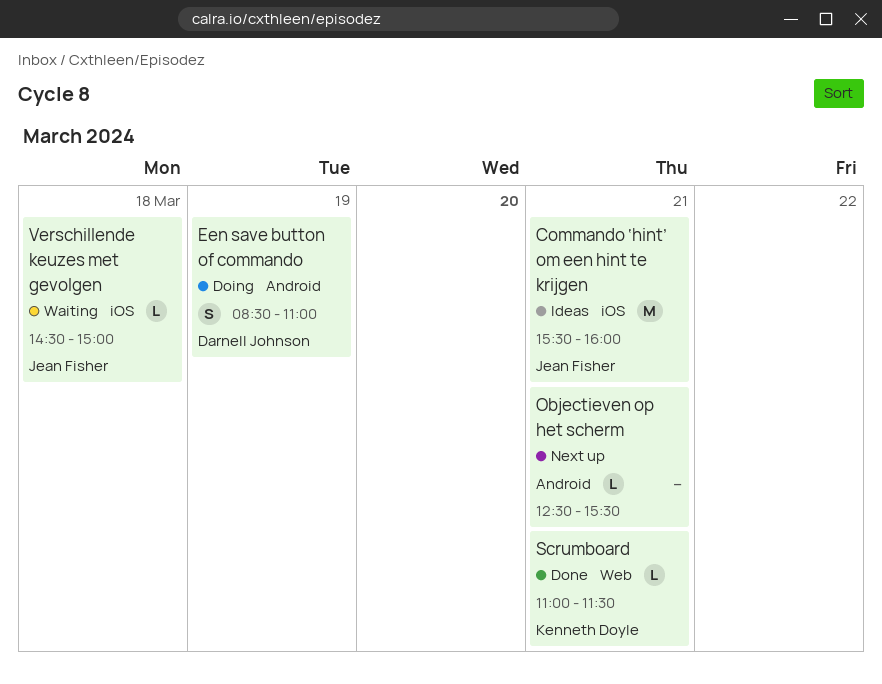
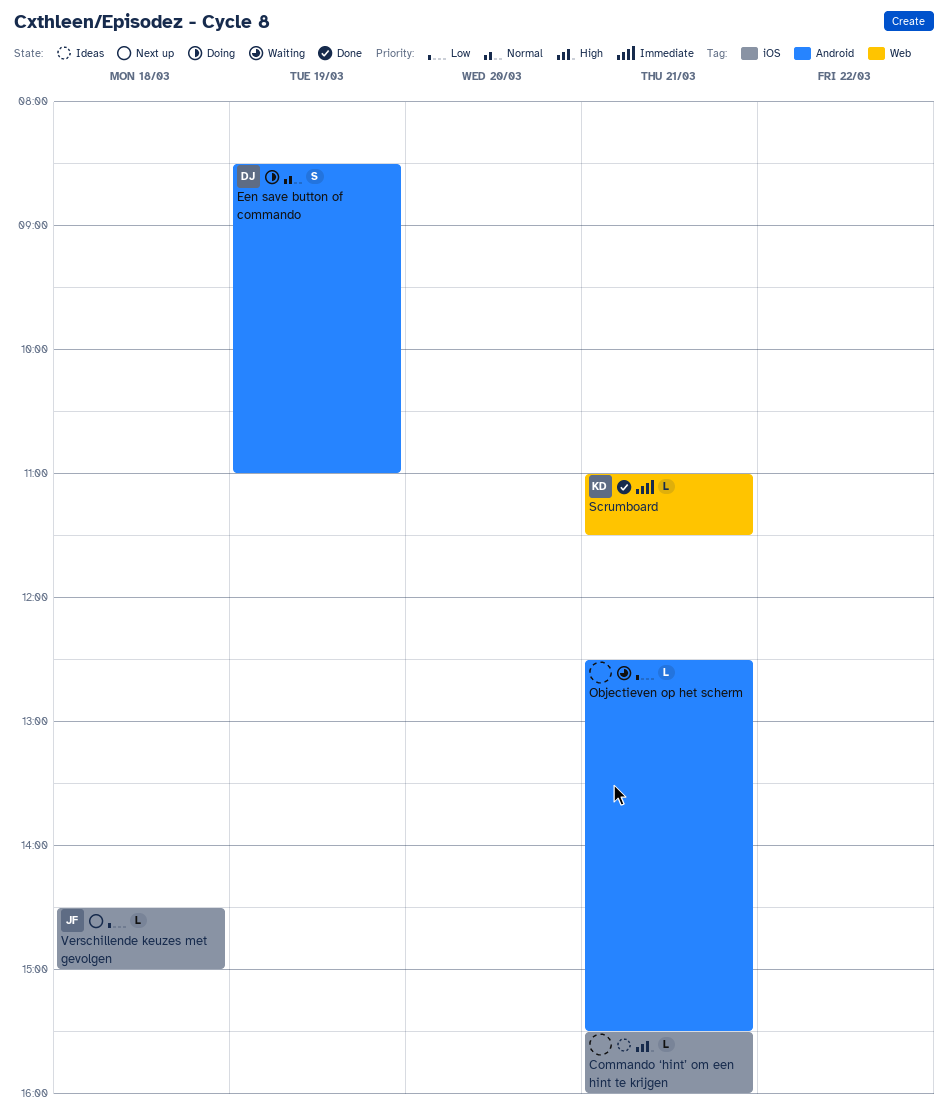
Commando ‘hint’ om een hint te krijgen, owner: Jean Fisher -> none
Commando ‘hint’ om een hint te krijgen, estimate: M -> L
Objectieven op het scherm, status: Next up -> Waiting
Verschillende keuzes met gevolgen, status: Waiting -> Next up

